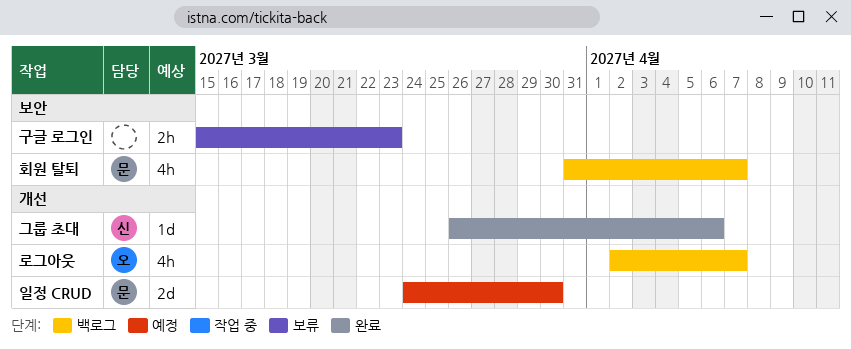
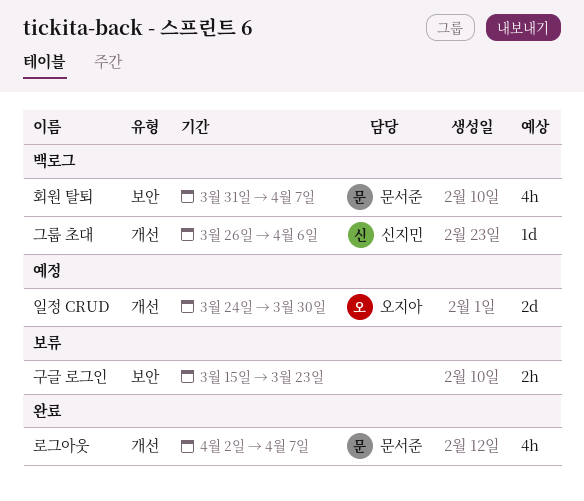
그룹 초대, status: 완료 -> 백로그
로그아웃, status: 백로그 -> 완료
로그아웃, owner: 오지아 -> 문서준
일정 CRUD, owner: 문서준 -> 오지아

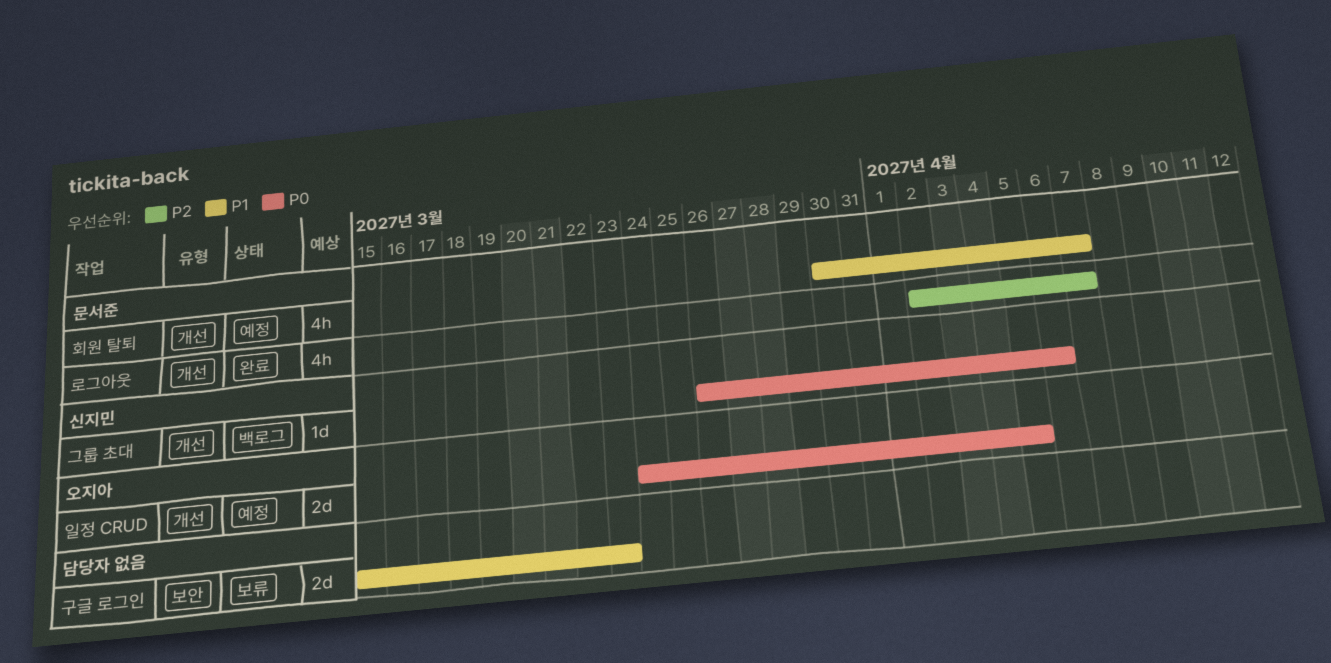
구글 로그인, estimate: 2h -> 2d
일정 CRUD, due: Mar 30 -> Apr 5
회원 탈퇴, status: 백로그 -> 예정
회원 탈퇴, label: 보안 -> 개선
회원 탈퇴, start: Mar 31 -> Mar 30

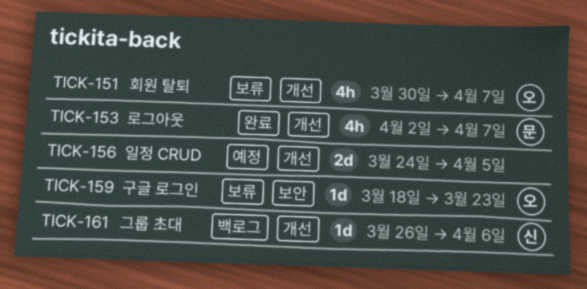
구글 로그인, owner: none -> 오지아
구글 로그인, estimate: 2d -> 1d
구글 로그인, start: Mar 15 -> Mar 18
일정 CRUD, owner: 오지아 -> none
회원 탈퇴, status: 예정 -> 보류
회원 탈퇴, owner: 문서준 -> 오지아

